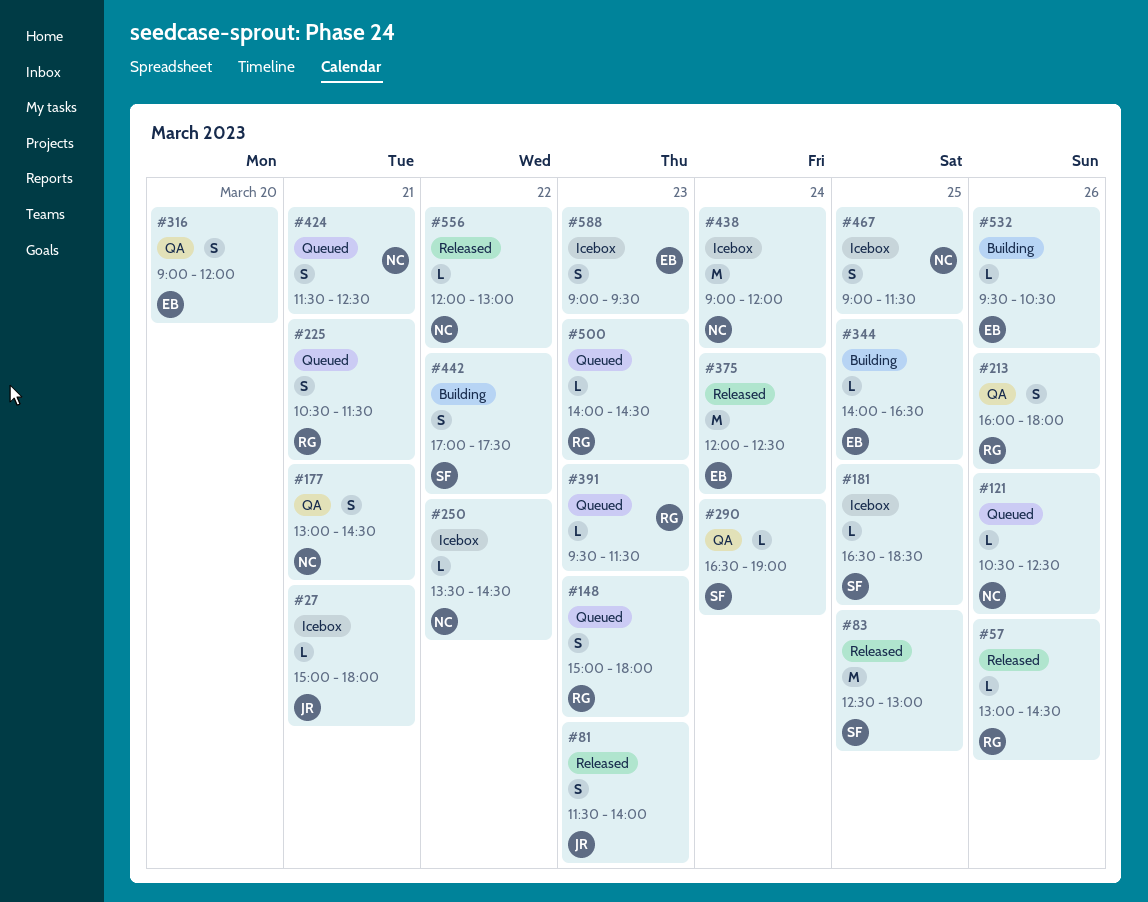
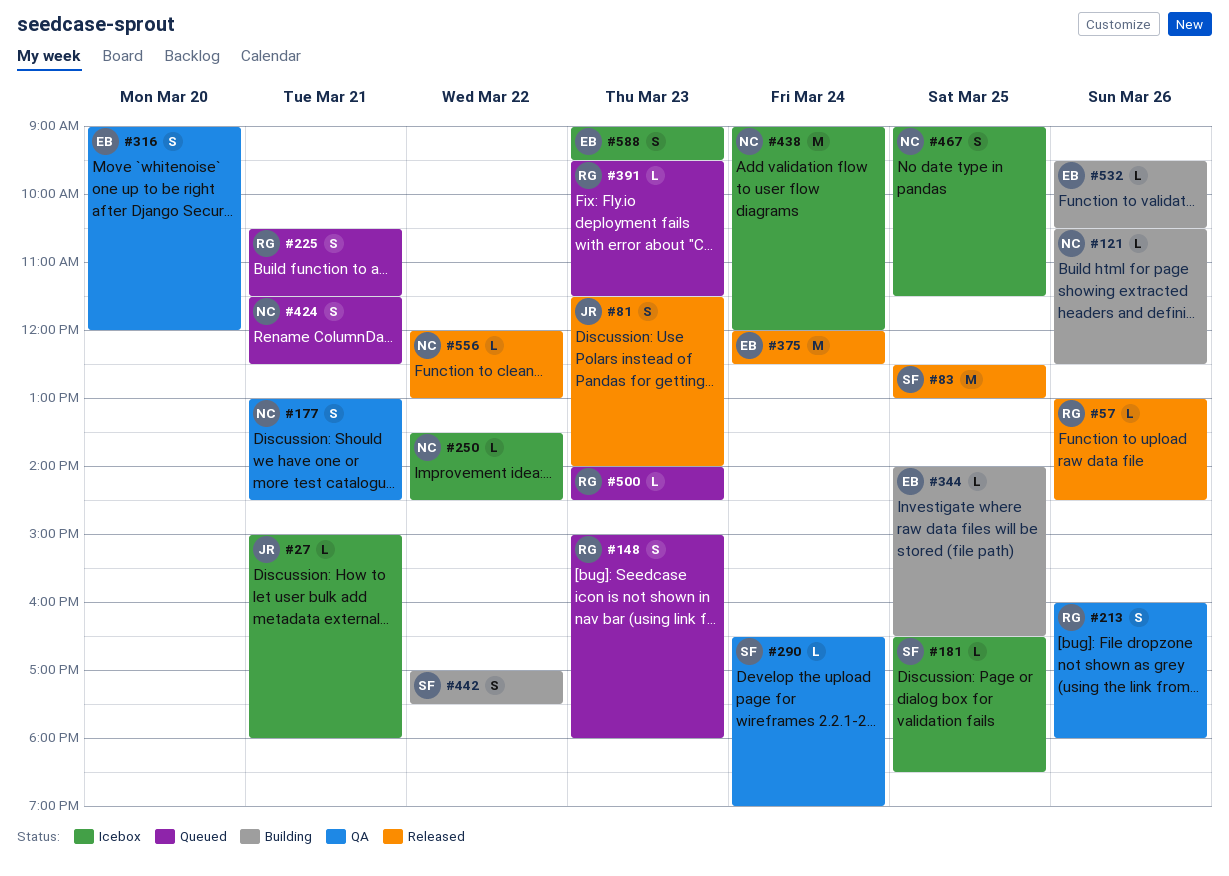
#121, status: Queued -> Building

